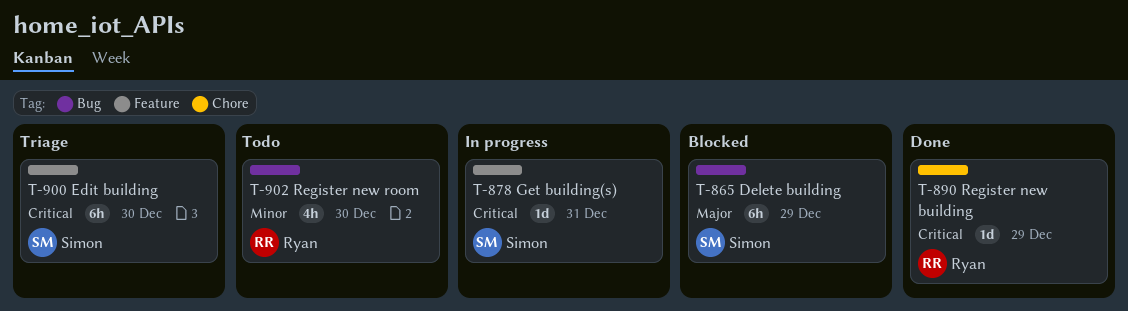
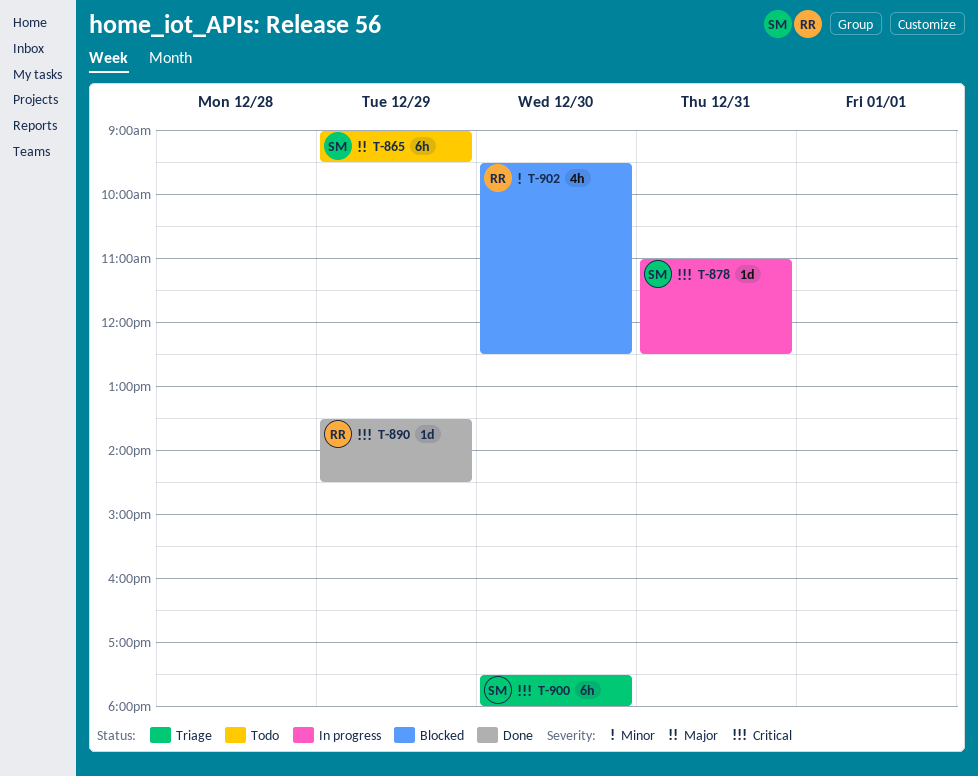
T-865, status: Blocked -> Todo
T-902, status: Todo -> Blocked

